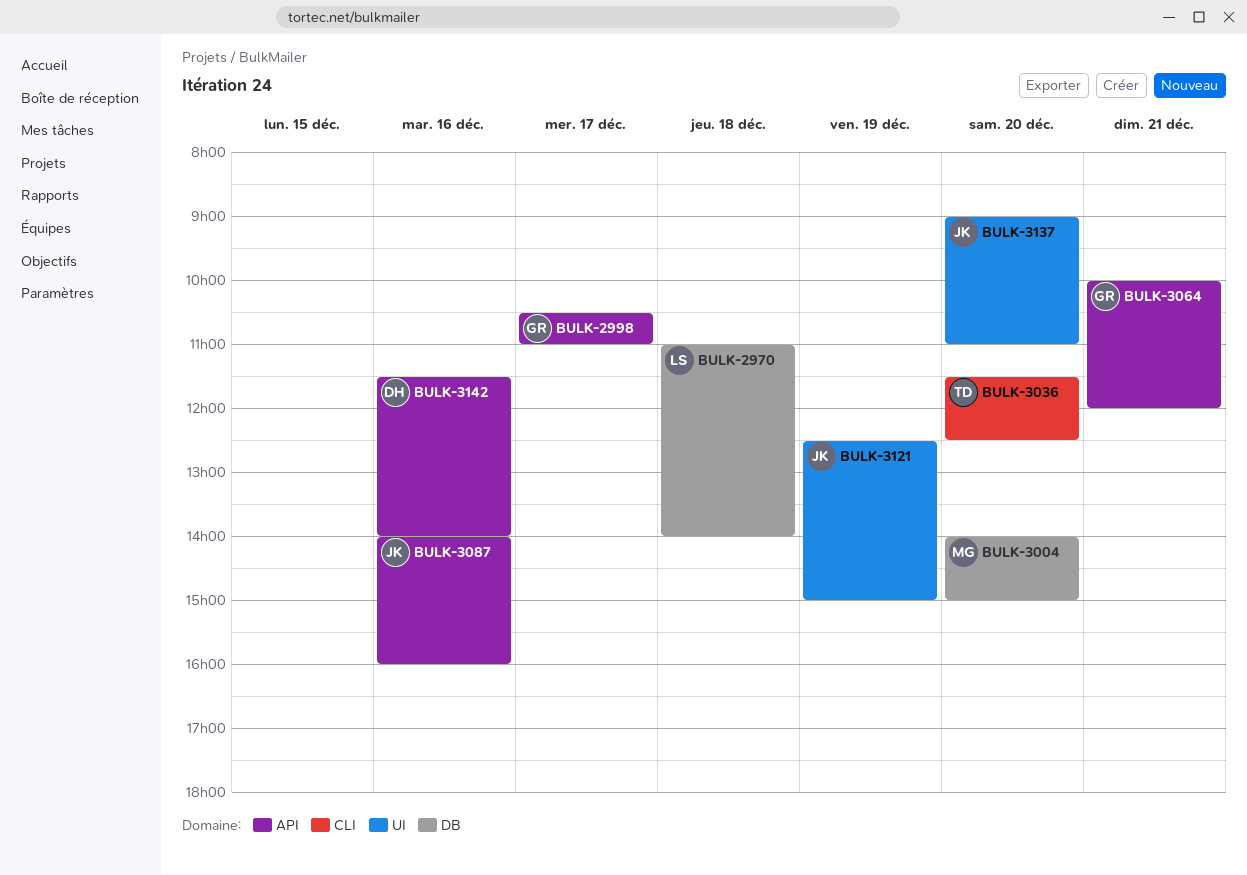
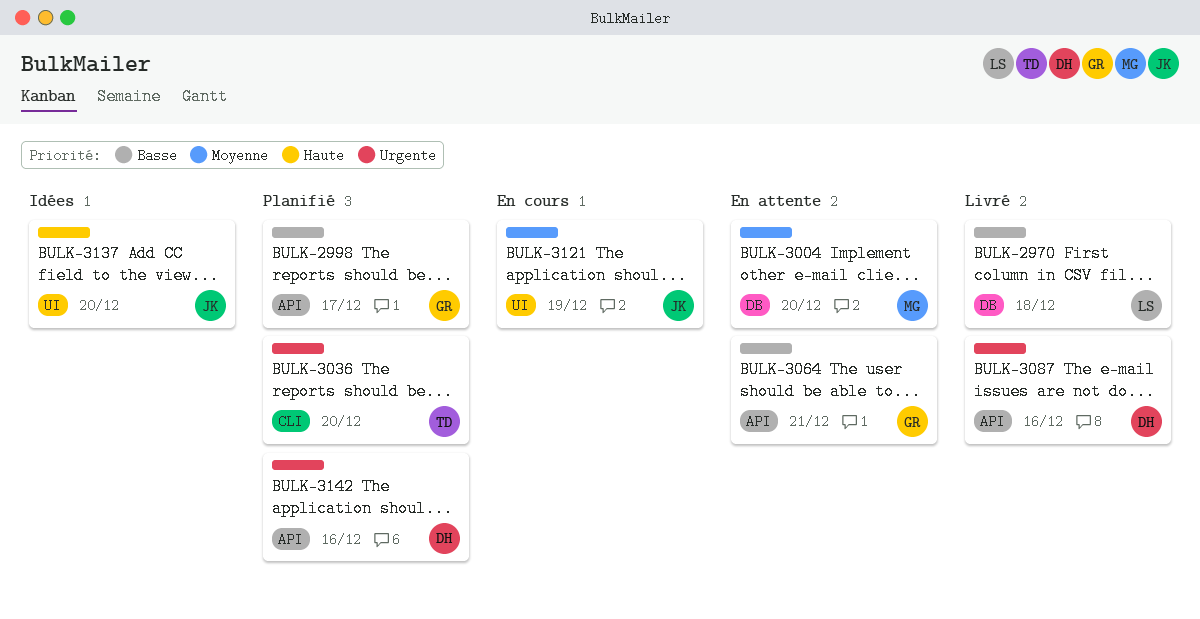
BULK-3087, owner: JK -> DH

